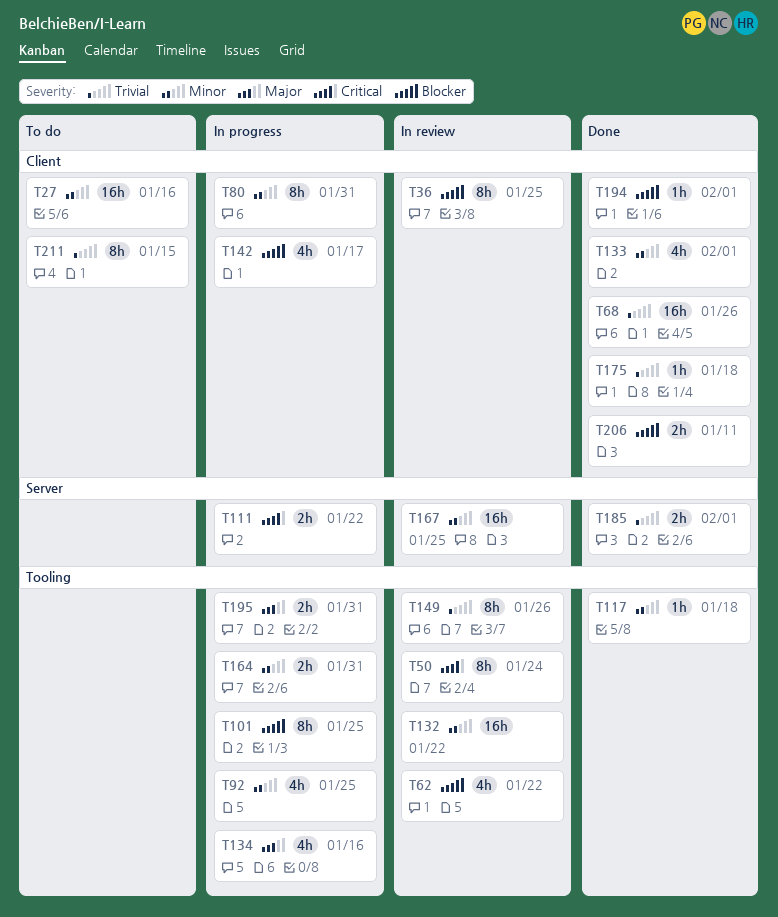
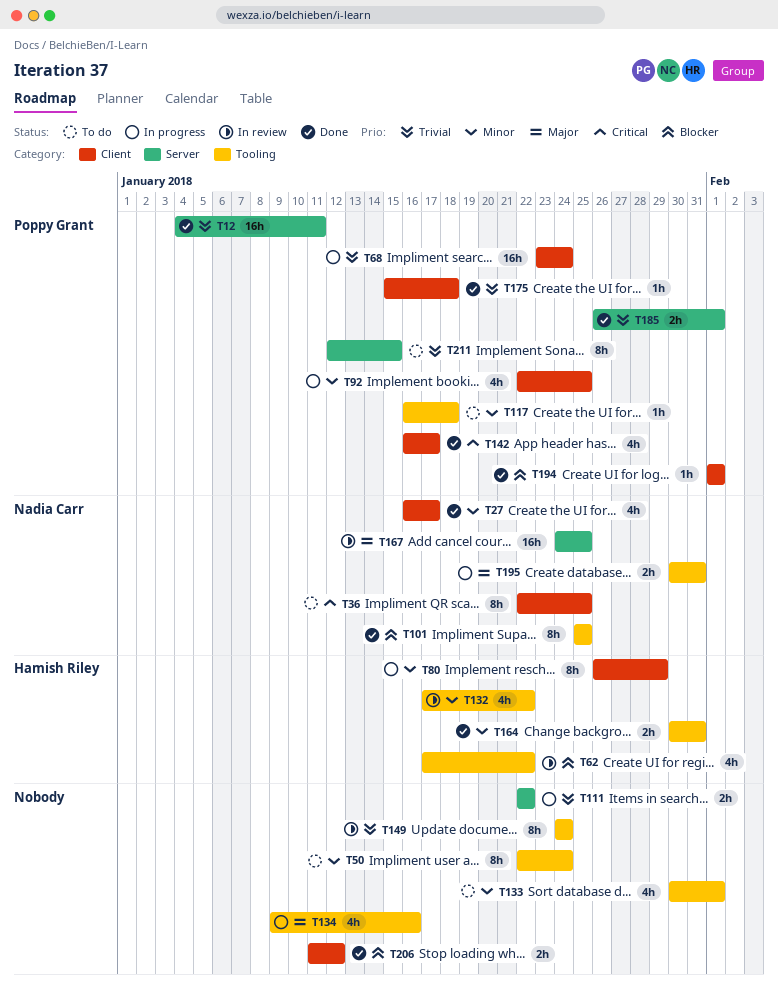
T12: none -> present
T27, status: To do -> Done
T27, estimate: 16h -> 4h
T27, due: Jan 16 -> Jan 17
T36, status: In review -> To do
T36, priority: Blocker -> Critical
T50, status: In review -> To do
T50, priority: Critical -> Minor
T68, status: Done -> In progress
T68, due: Jan 26 -> Jan 24
T80, due: Jan 31 -> Jan 29
T92, label: Tooling -> Client
T101, status: In progress -> Done
T111, priority: Critical -> Trivial
T117, status: Done -> To do
T132, estimate: 16h -> 4h
T133, status: Done -> To do
T133, label: Client -> Tooling
T142, status: In progress -> Done
T142, priority: Blocker -> Critical
T149, due: Jan 26 -> Jan 24
T164, status: In progress -> Done
T167, priority: Minor -> Major
T206, due: Jan 11 -> Jan 12
T211, label: Client -> Server

